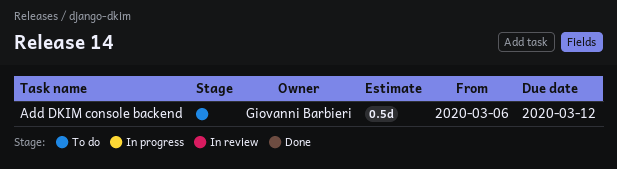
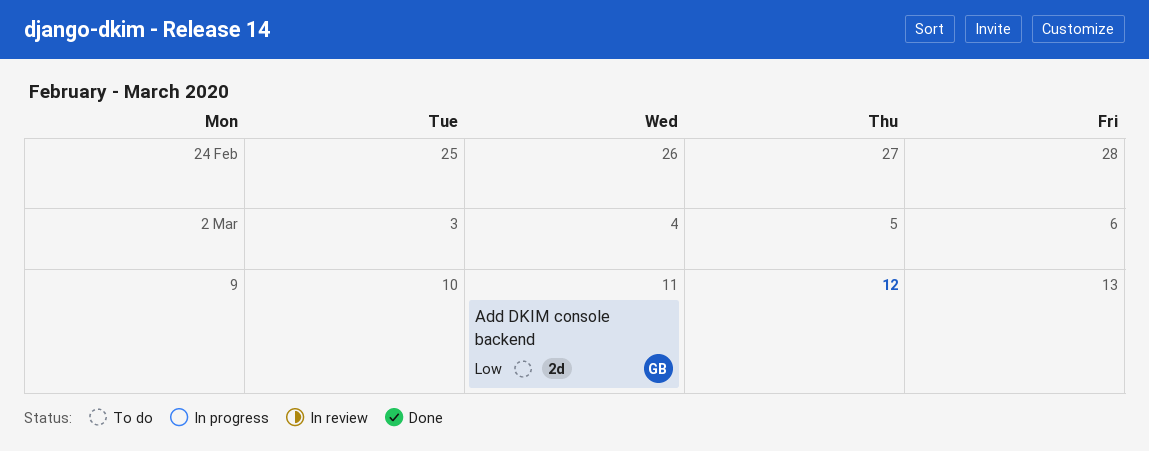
Add DKIM console backend, estimate: 0.5d -> 2d
Add DKIM console backend, due: Mar 12 -> Mar 11

